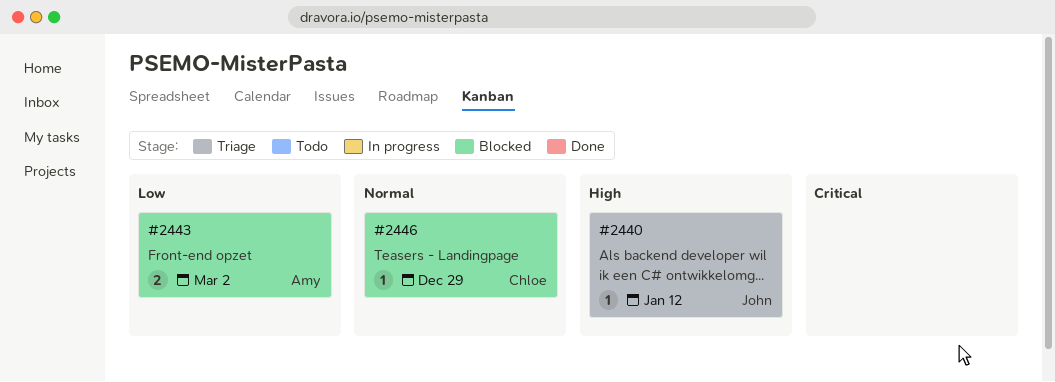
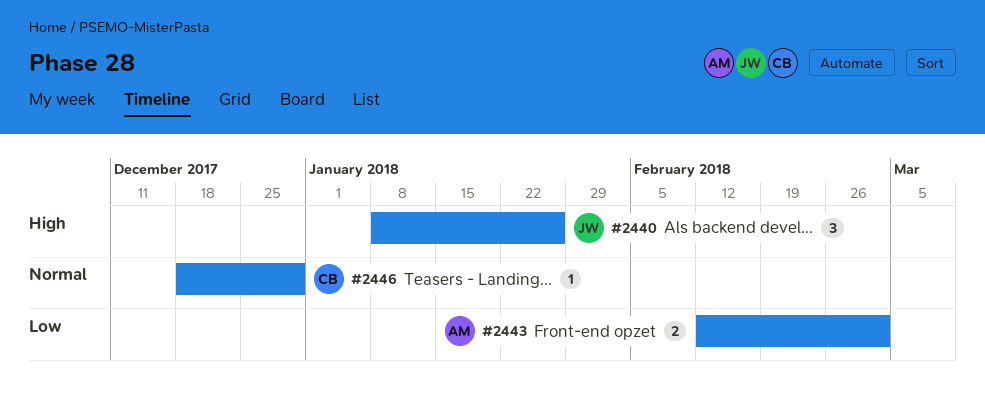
#2440, estimate: 1 -> 3
#2440, due: Jan 12 -> Jan 26

